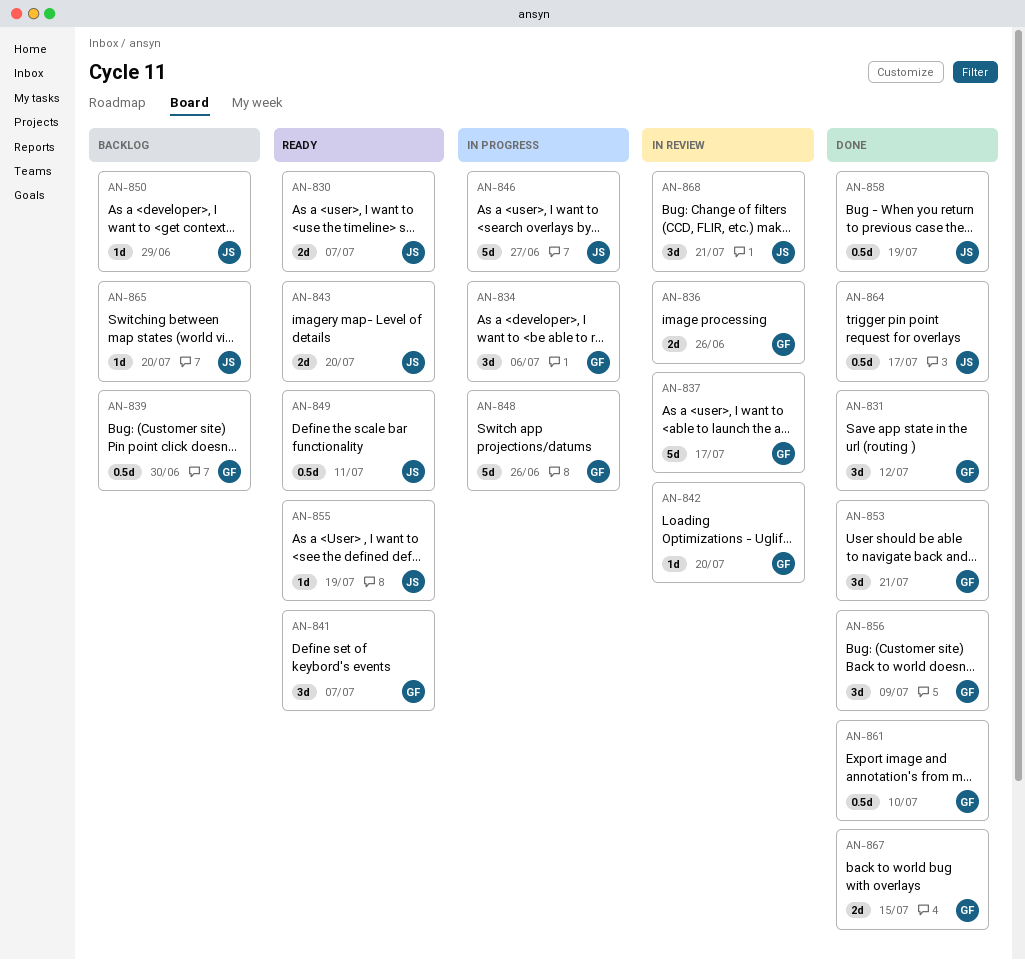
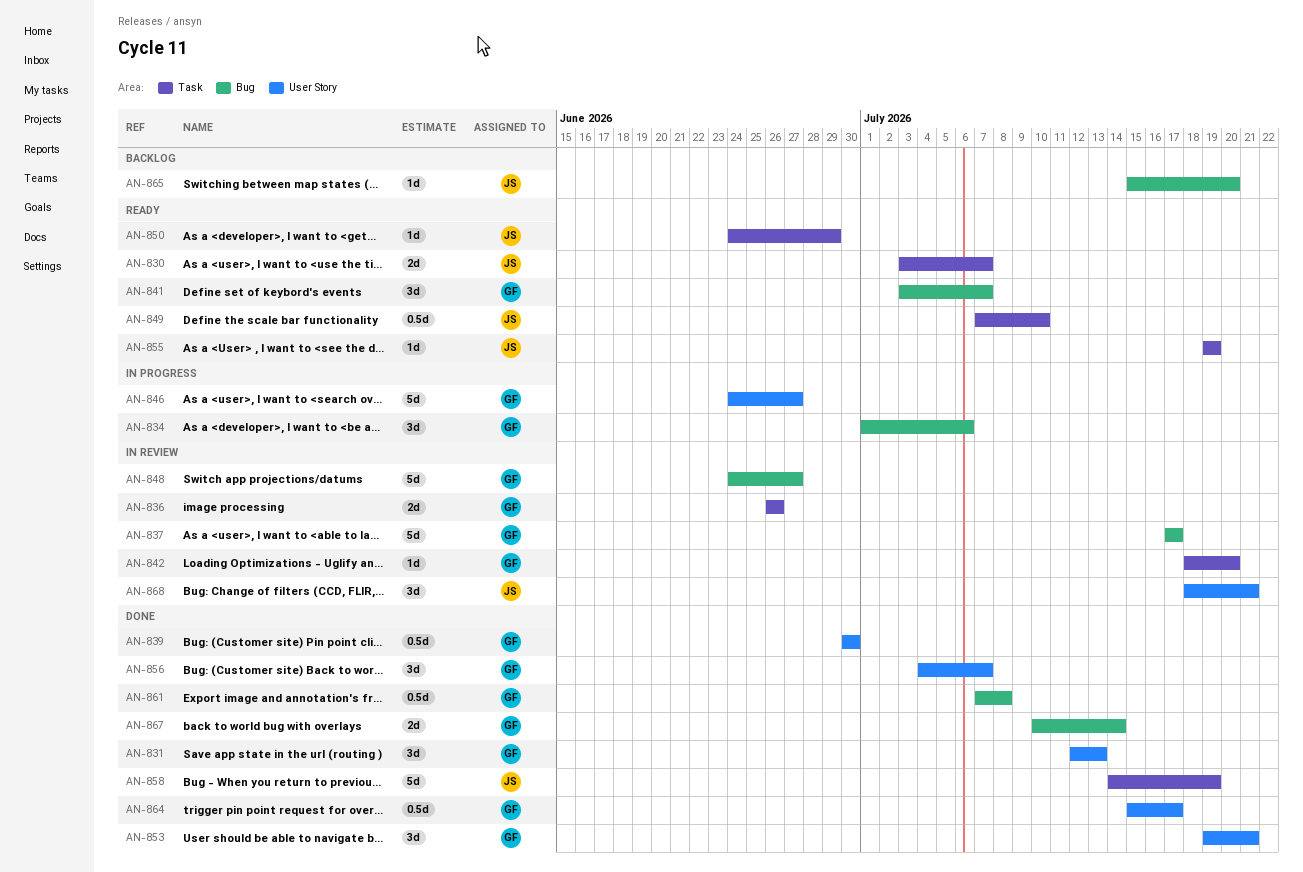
AN-831, due: Jul 12 -> Jul 13
AN-839, status: Backlog -> Done
AN-843: present -> none
AN-846, owner: JS -> GF
AN-848, status: In progress -> In review
AN-848, due: Jun 26 -> Jun 27
AN-849, due: Jul 11 -> Jul 10
AN-850, status: Backlog -> Ready
AN-856, due: Jul 9 -> Jul 7
AN-858, estimate: 0.5d -> 5d
AN-861, due: Jul 10 -> Jul 8
AN-864, owner: JS -> GF
AN-867, due: Jul 15 -> Jul 14

